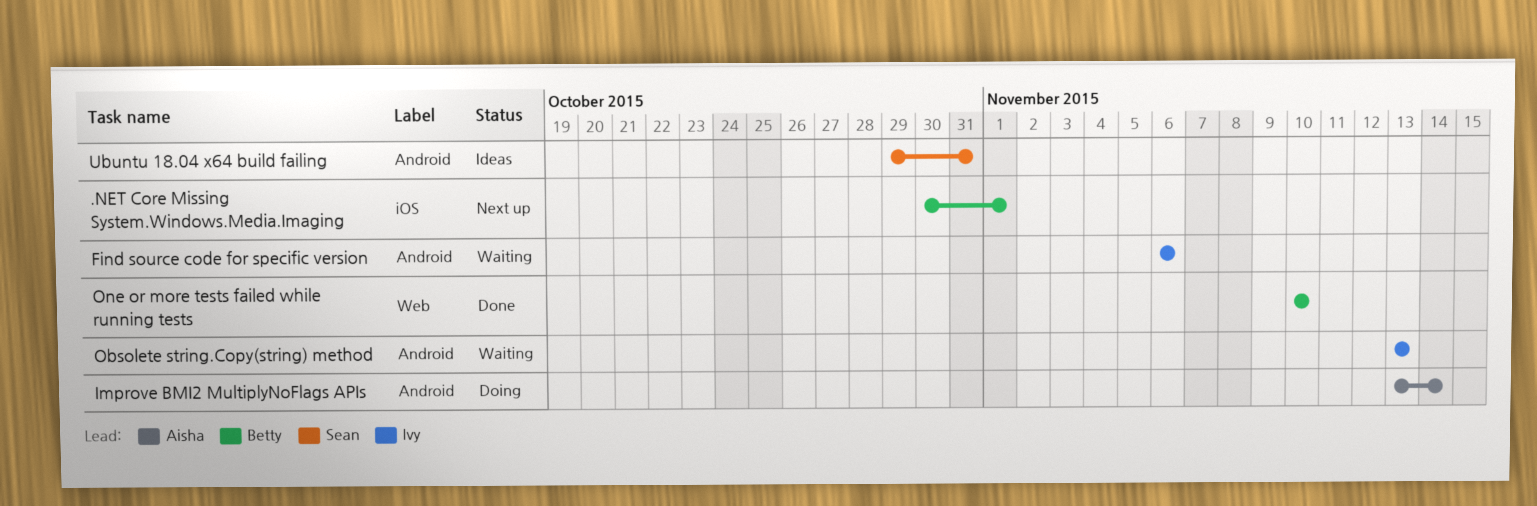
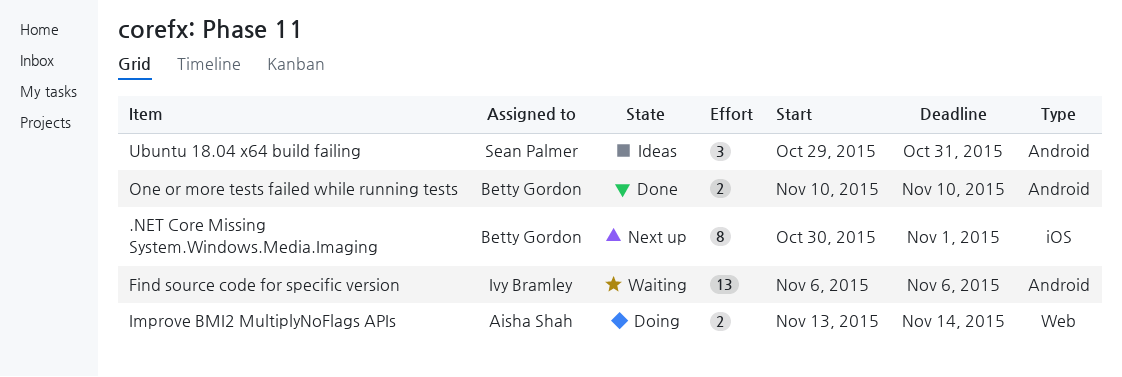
Improve BMI2 MultiplyNoFlags APIs, label: Android -> Web
Obsolete string.Copy(string) method: present -> none
One or more tests failed while running tests, label: Web -> Android

